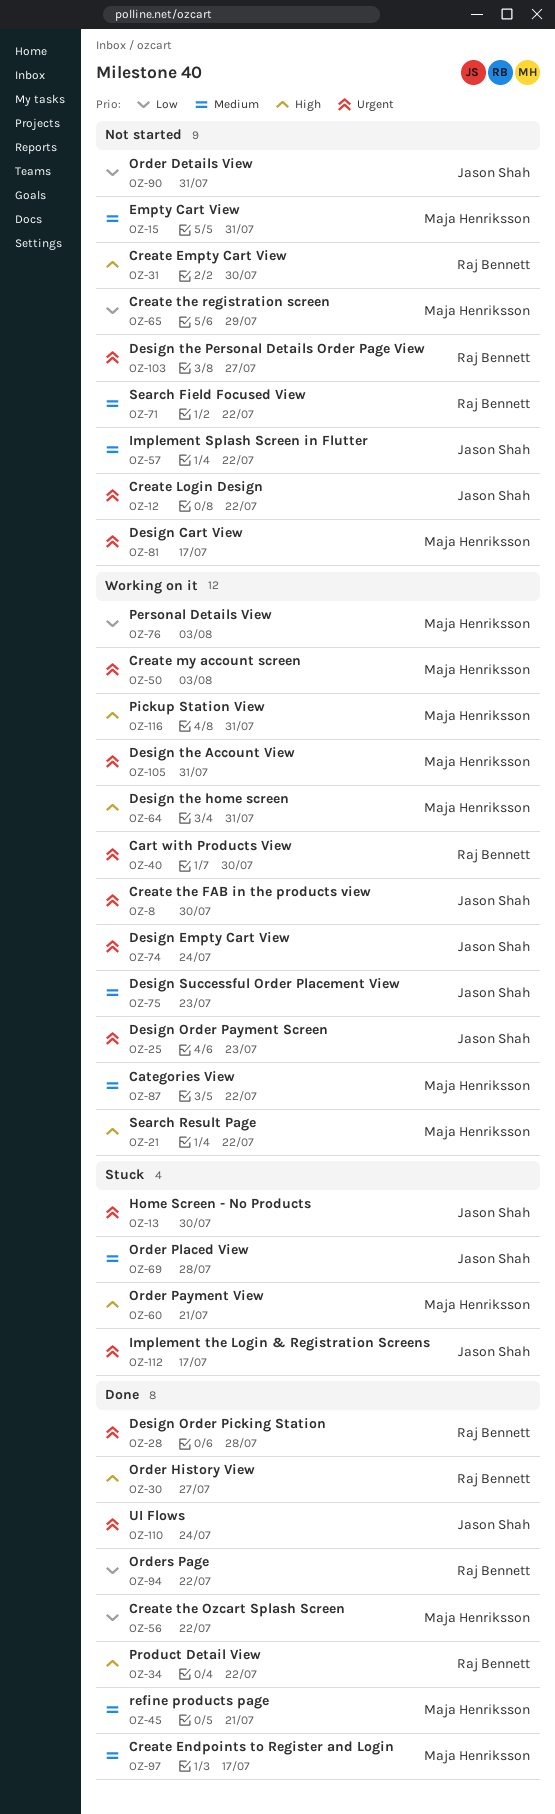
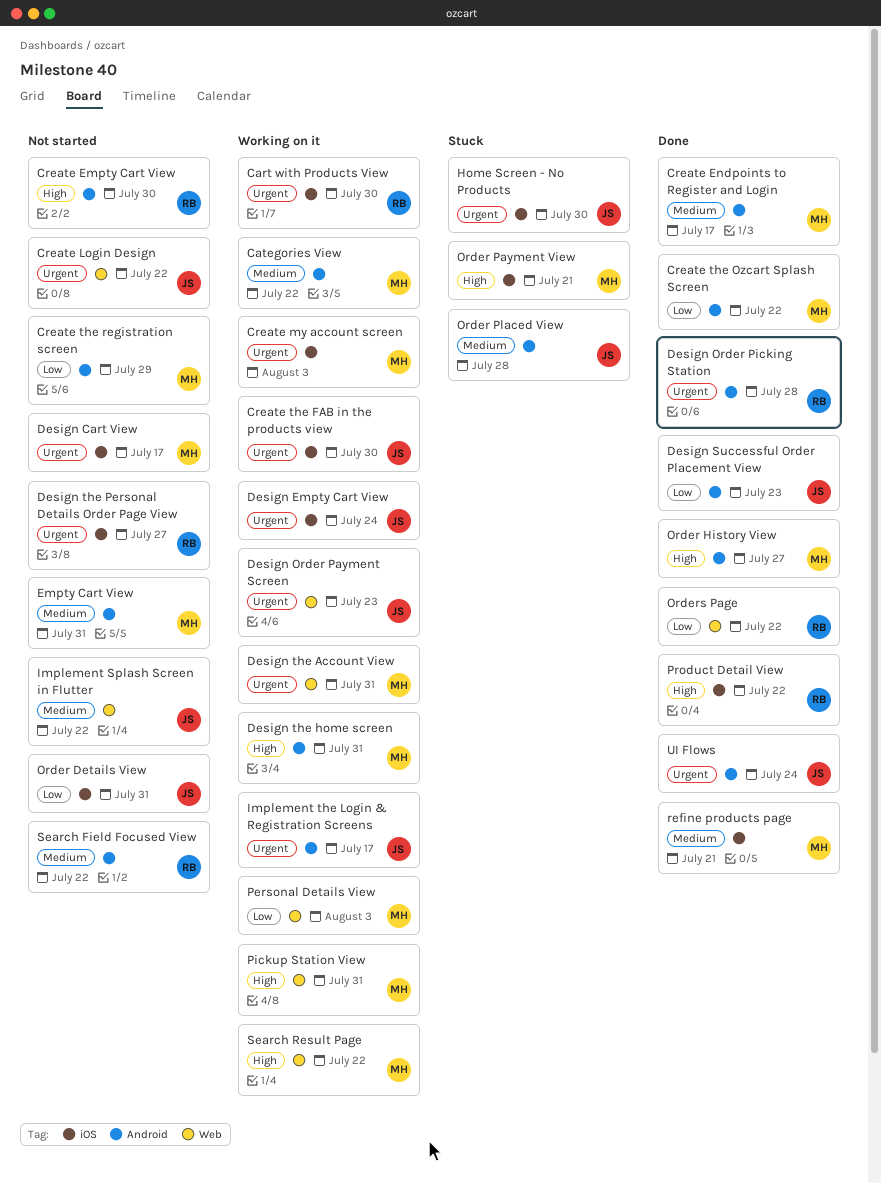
Design Successful Order Placement View, status: Working on it -> Done
Design Successful Order Placement View, priority: Medium -> Low
Implement the Login & Registration Screens, status: Stuck -> Working on it
Order History View, owner: Raj Bennett -> Maja Henriksson

